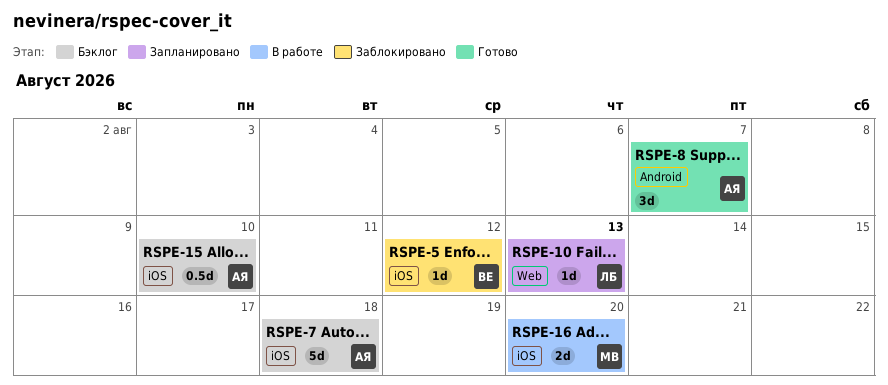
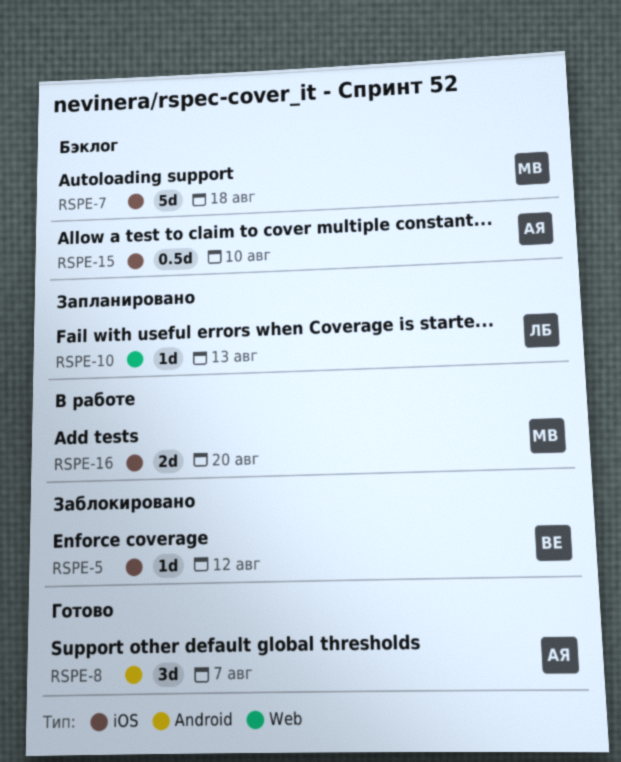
RSPE-7, owner: АЯ -> МВ

